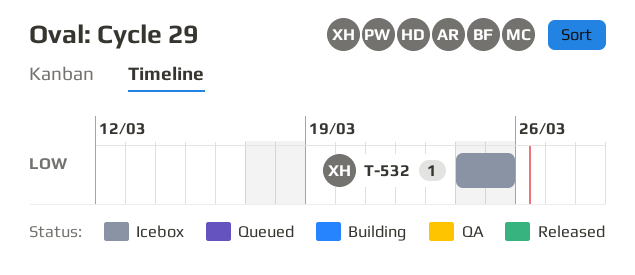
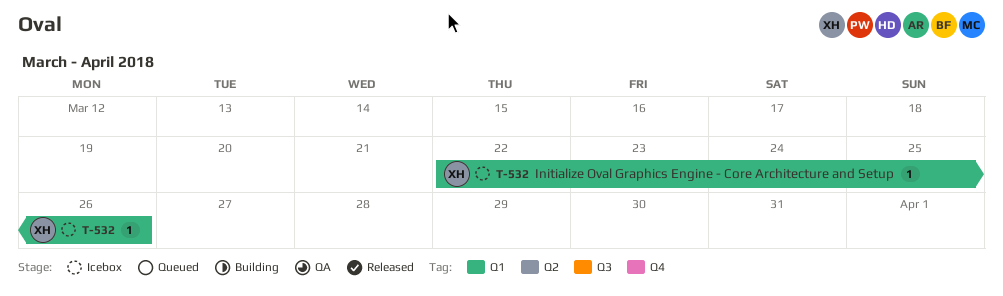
T-532, start: Mar 24 -> Mar 22
T-532, due: Mar 25 -> Mar 26

